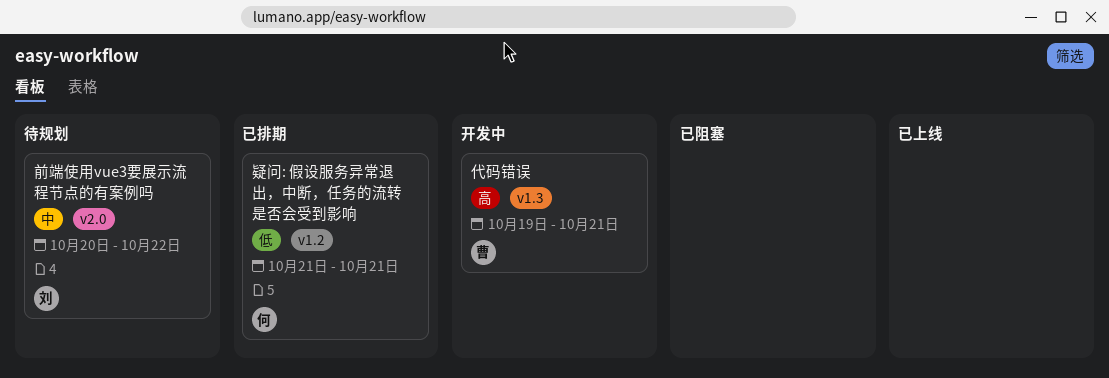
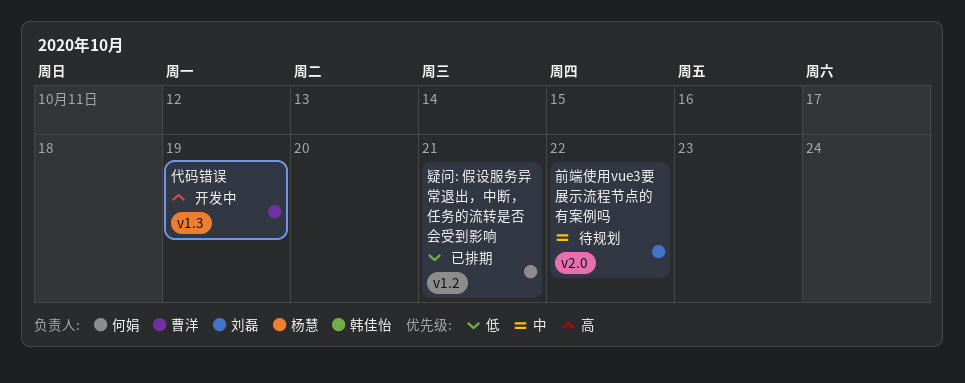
代码错误, due: Oct 21 -> Oct 19

